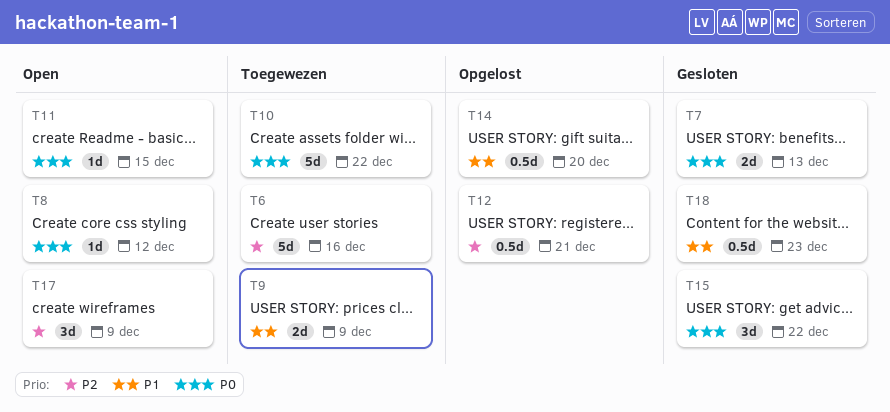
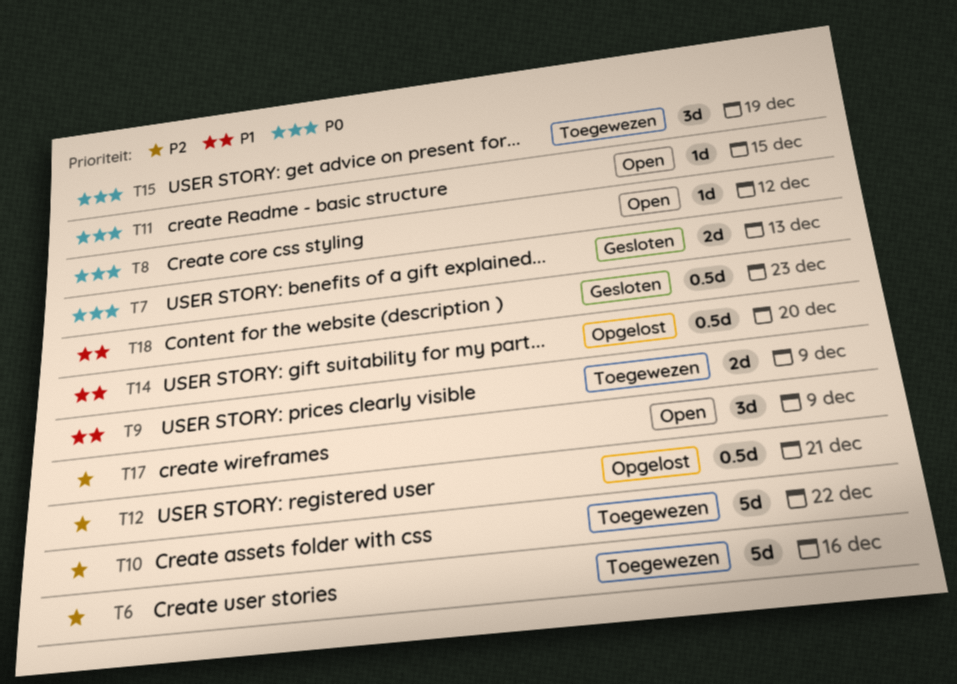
T10, priority: P0 -> P2
T15, status: Gesloten -> Toegewezen
T15, due: Dec 22 -> Dec 19

